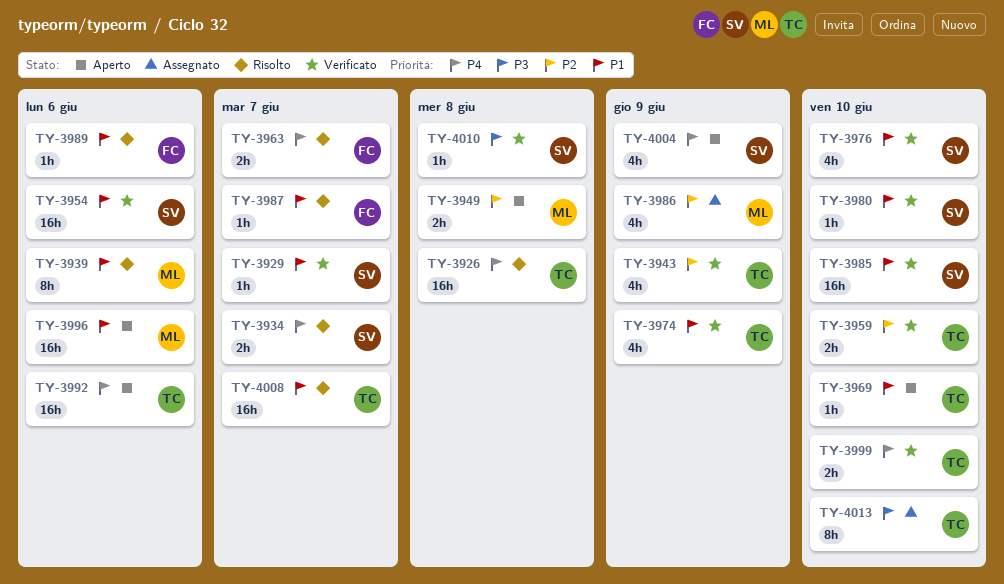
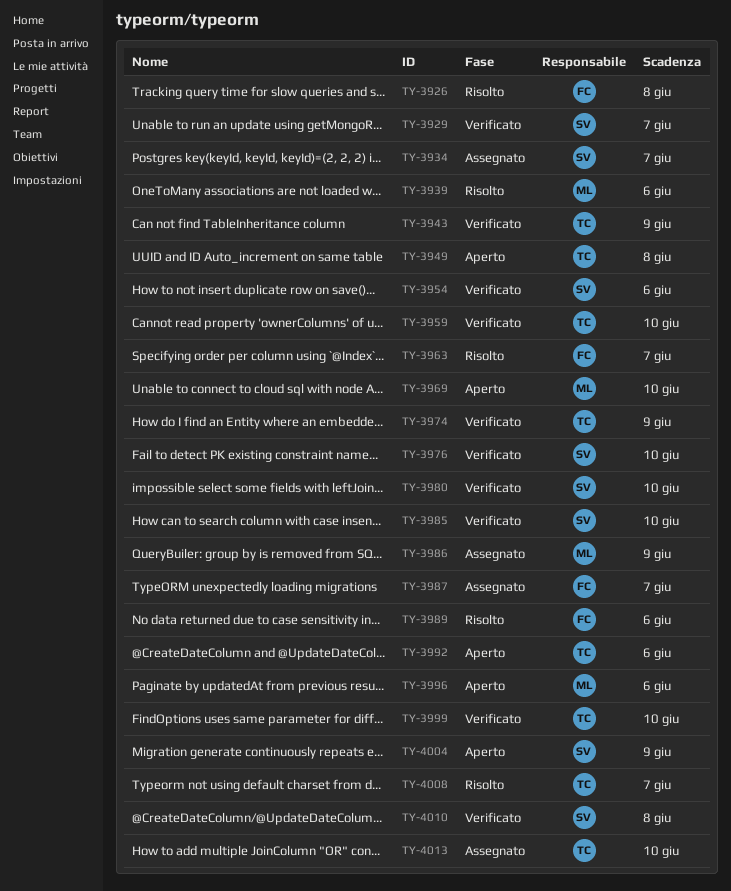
TY-3926, owner: TC -> FC
TY-3934, status: Risolto -> Assegnato
TY-3949, owner: ML -> TC
TY-3969, owner: TC -> ML
TY-3987, status: Risolto -> Assegnato

